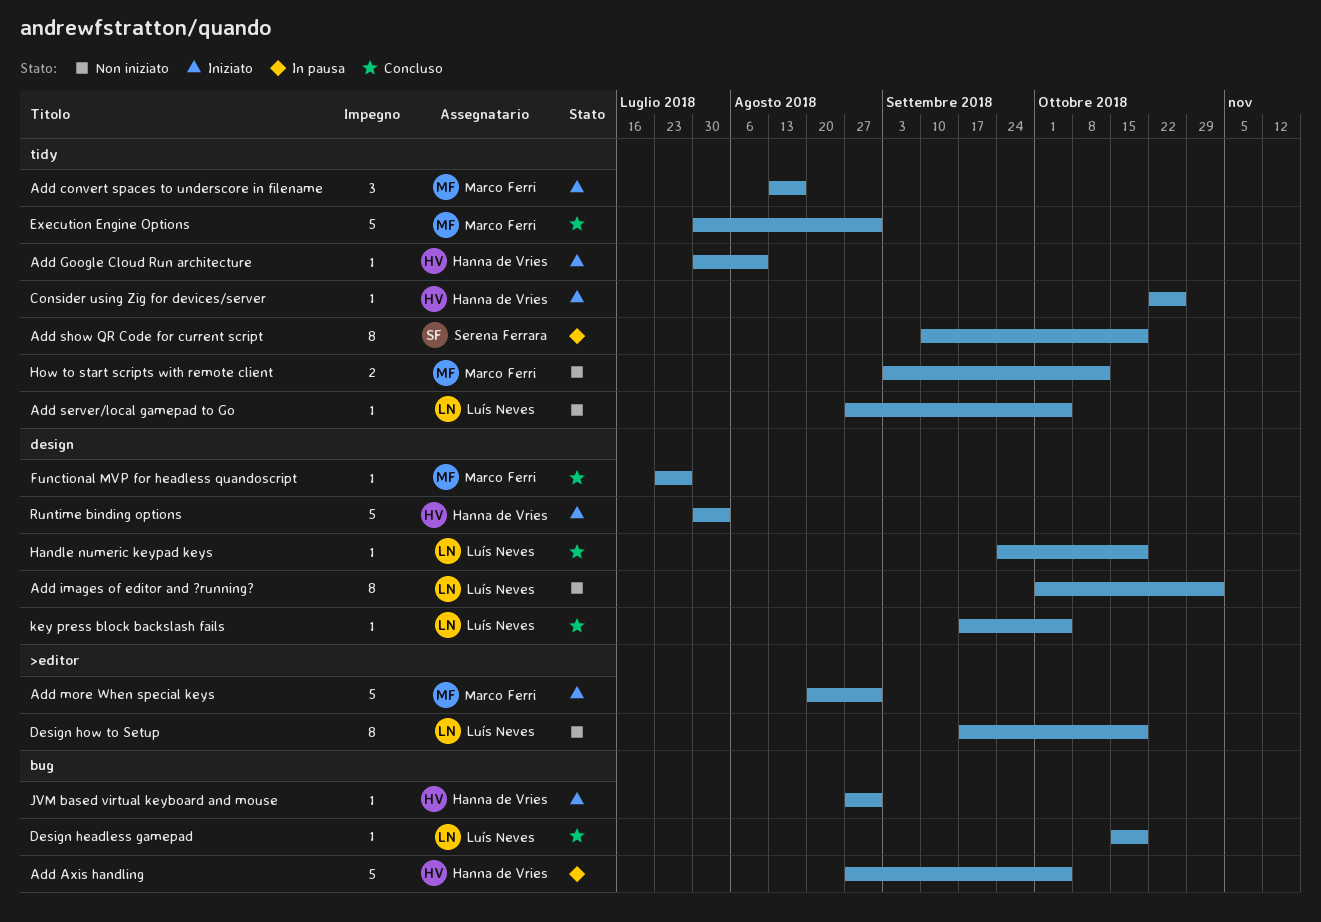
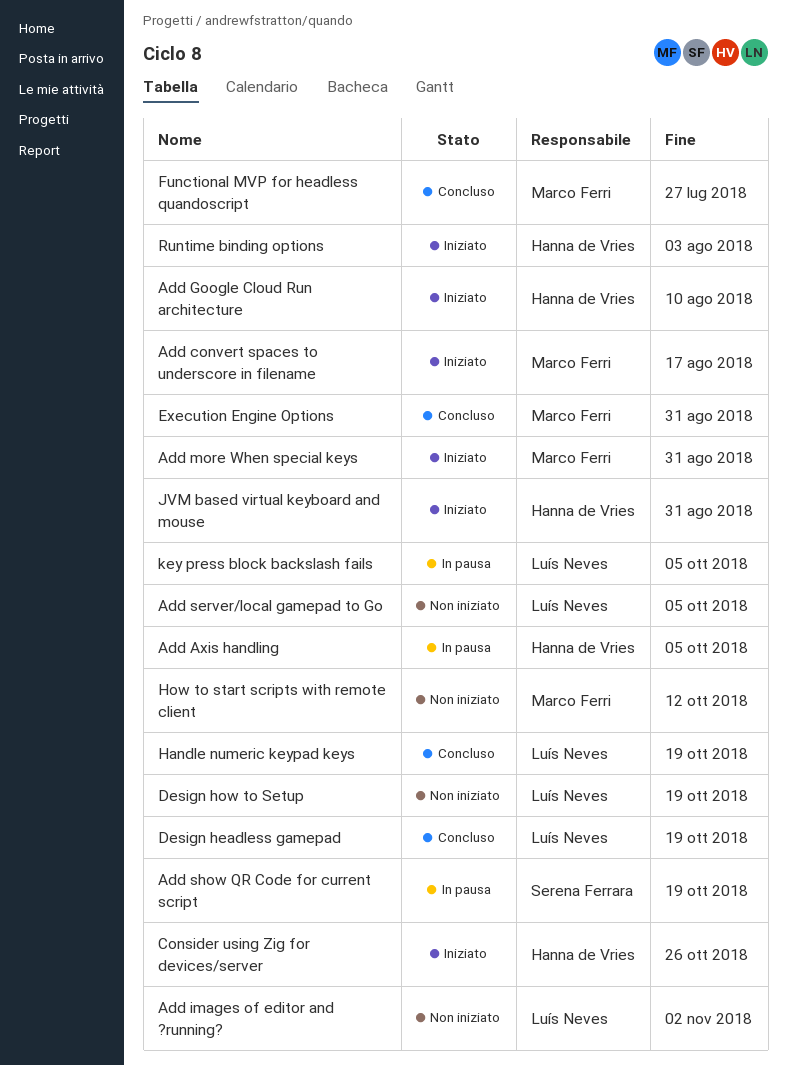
key press block backslash fails, status: Concluso -> In pausa

